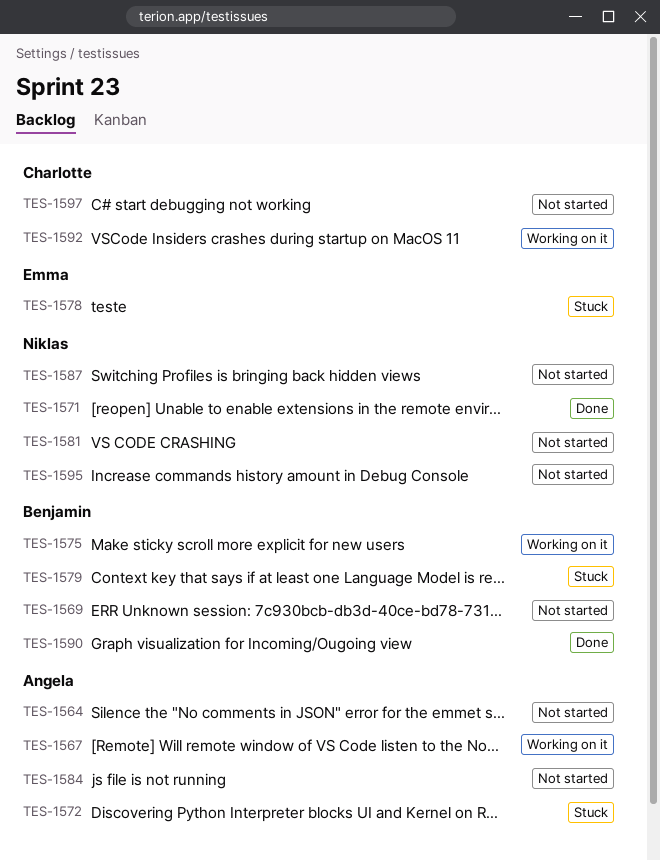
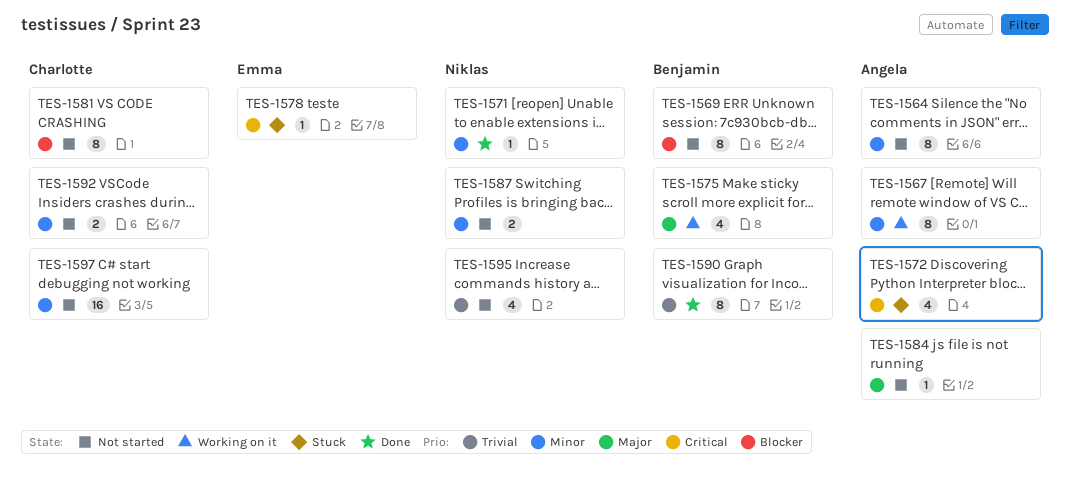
TES-1579: present -> none
TES-1581, owner: Niklas -> Charlotte
TES-1592, status: Working on it -> Not started

